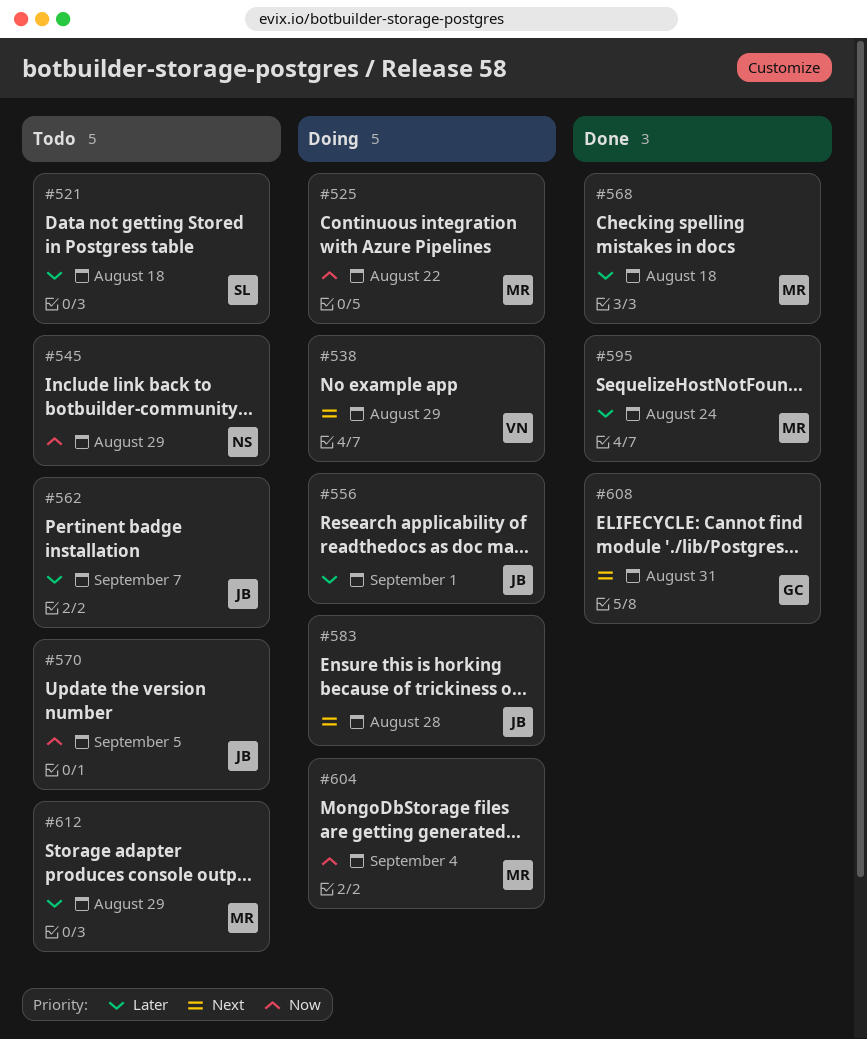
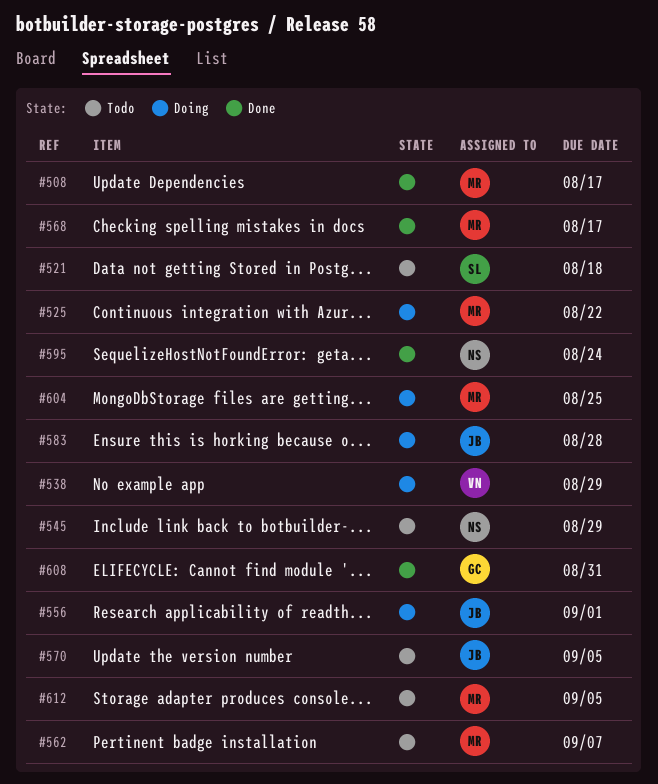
#508: none -> present
#562, owner: JB -> MR
#568, due: Aug 18 -> Aug 17
#595, owner: MR -> NS
#604, due: Sep 4 -> Aug 25
#612, due: Aug 29 -> Sep 5

